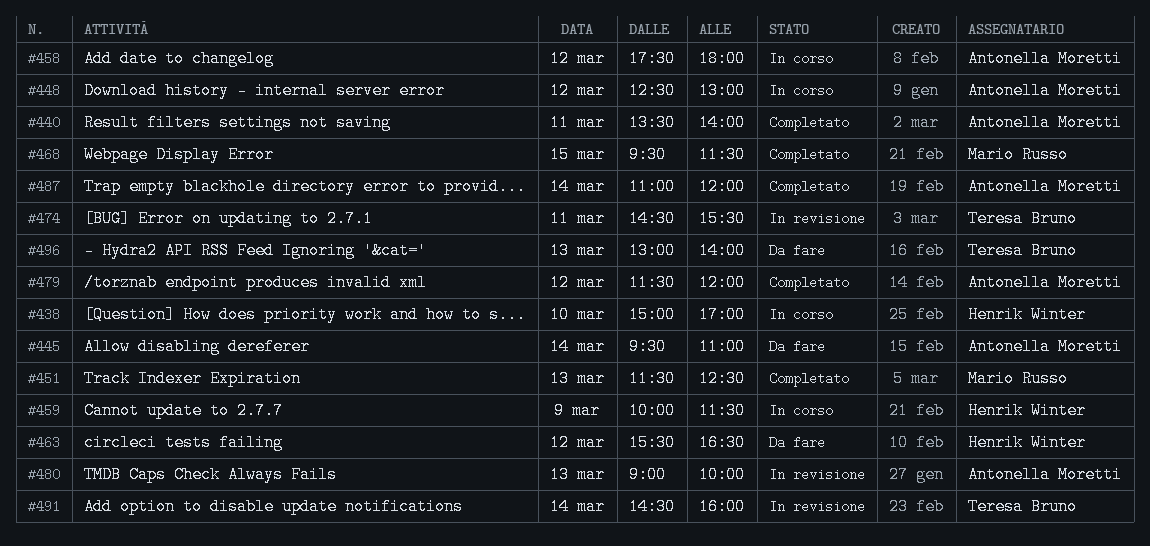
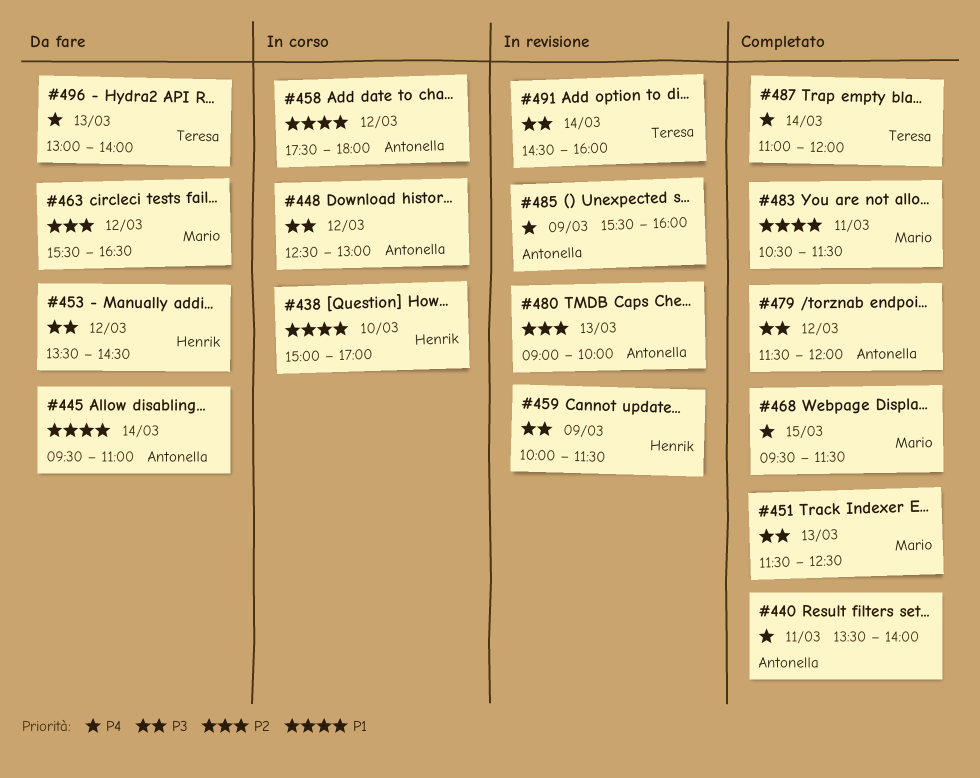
#453: none -> present
#459, status: In corso -> In revisione
#463, owner: Henrik Winter -> Mario Russo
#474: present -> none
#483: none -> present
#485: none -> present
#487, owner: Antonella Moretti -> Teresa Bruno

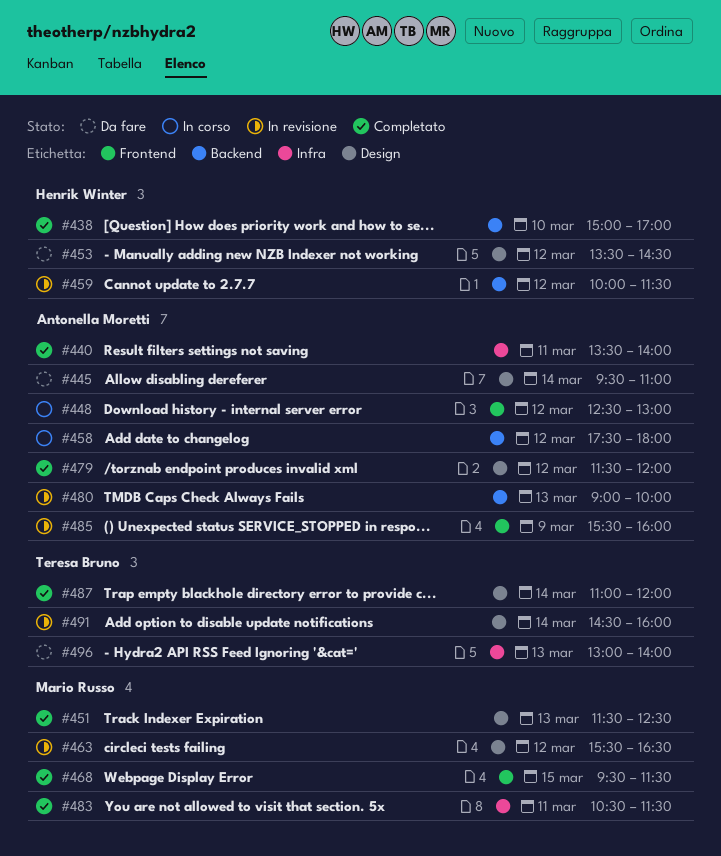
#438, status: In corso -> Completato
#459, day: Mar 9 -> Mar 12
#463, status: Da fare -> In revisione

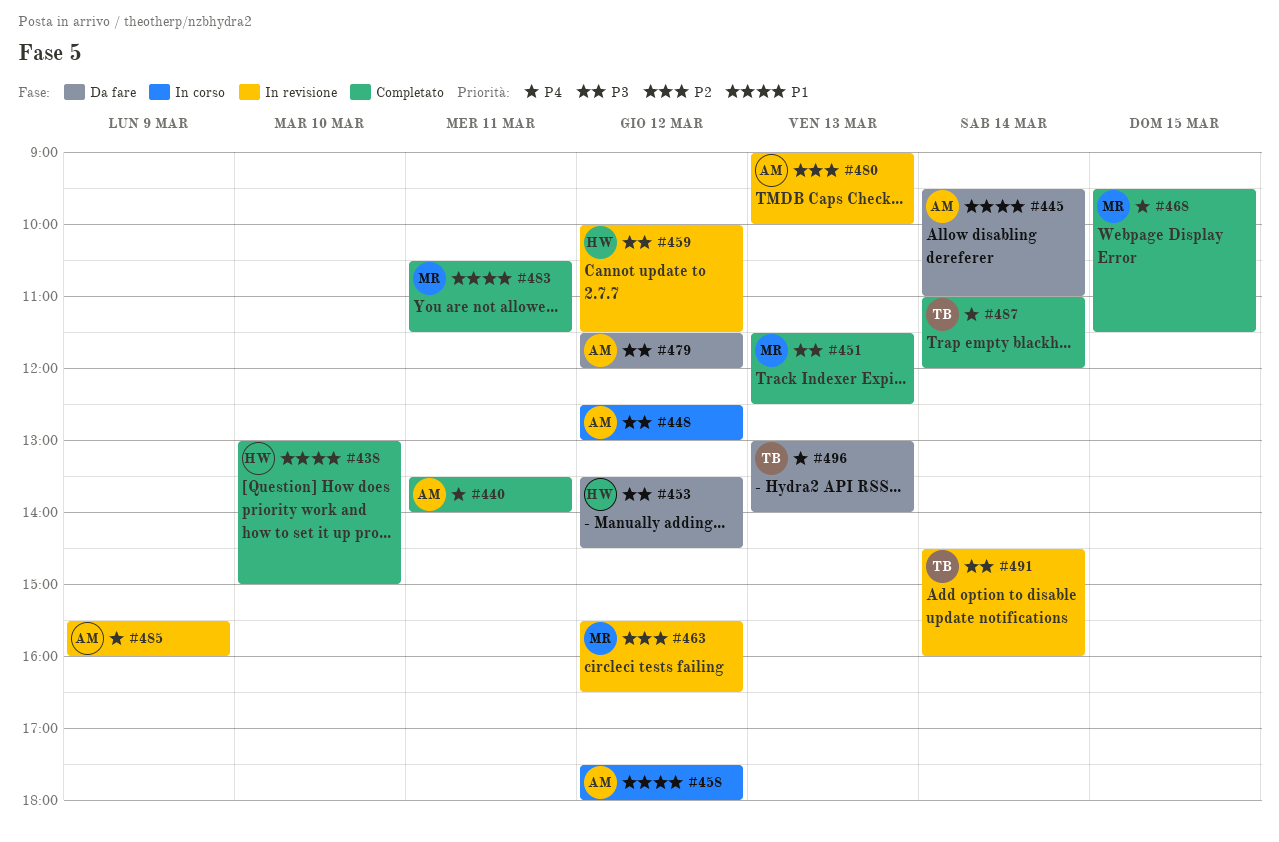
#438, begins: 15:00 -> 13:00
#438, ends: 17:00 -> 15:00
#479, status: Completato -> Da fare

